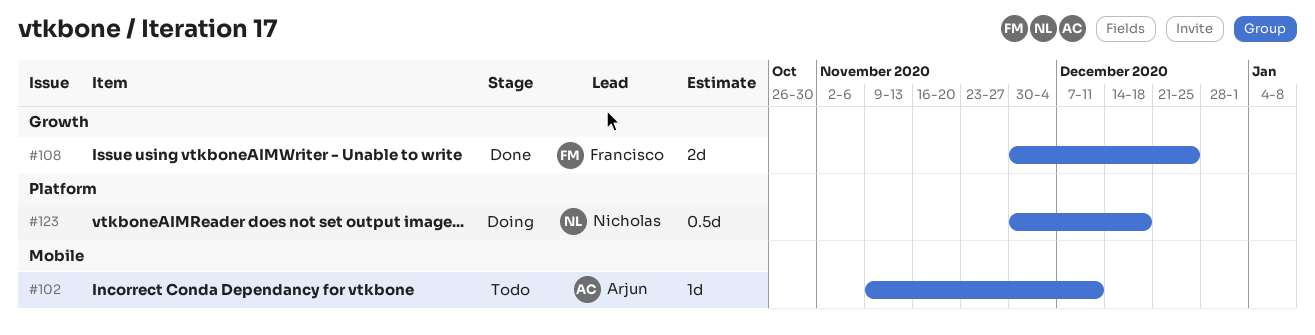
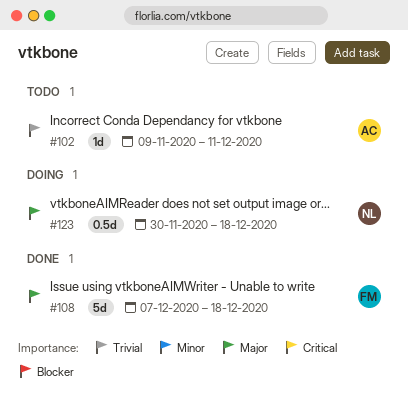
#108, estimate: 2d -> 5d
#108, start: Nov 30 -> Dec 7
#108, due: Dec 25 -> Dec 18

